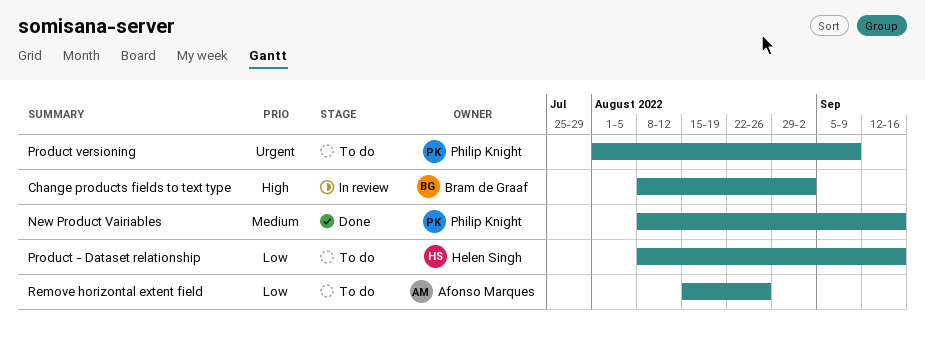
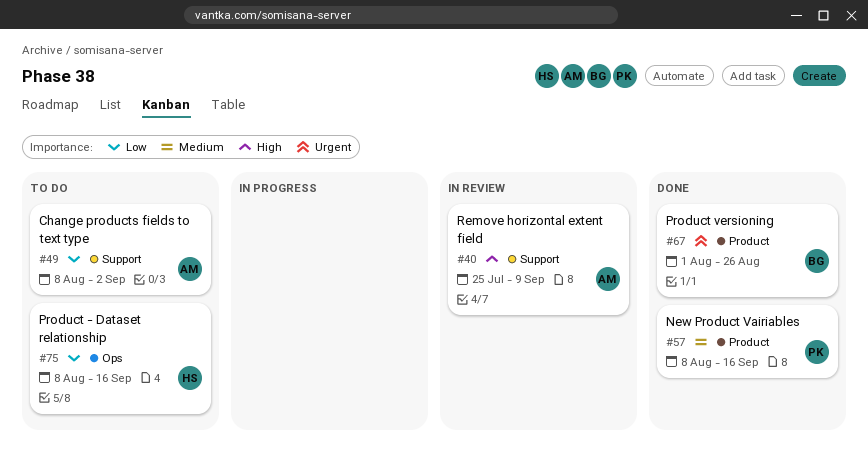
Change products fields to text type, status: In review -> To do
Change products fields to text type, owner: Bram de Graaf -> Afonso Marques
Change products fields to text type, priority: High -> Low
Product versioning, status: To do -> Done
Product versioning, owner: Philip Knight -> Bram de Graaf
Product versioning, due: Sep 9 -> Aug 26
Remove horizontal extent field, status: To do -> In review
Remove horizontal extent field, priority: Low -> High
Remove horizontal extent field, start: Aug 15 -> Jul 25
Remove horizontal extent field, due: Aug 26 -> Sep 9

